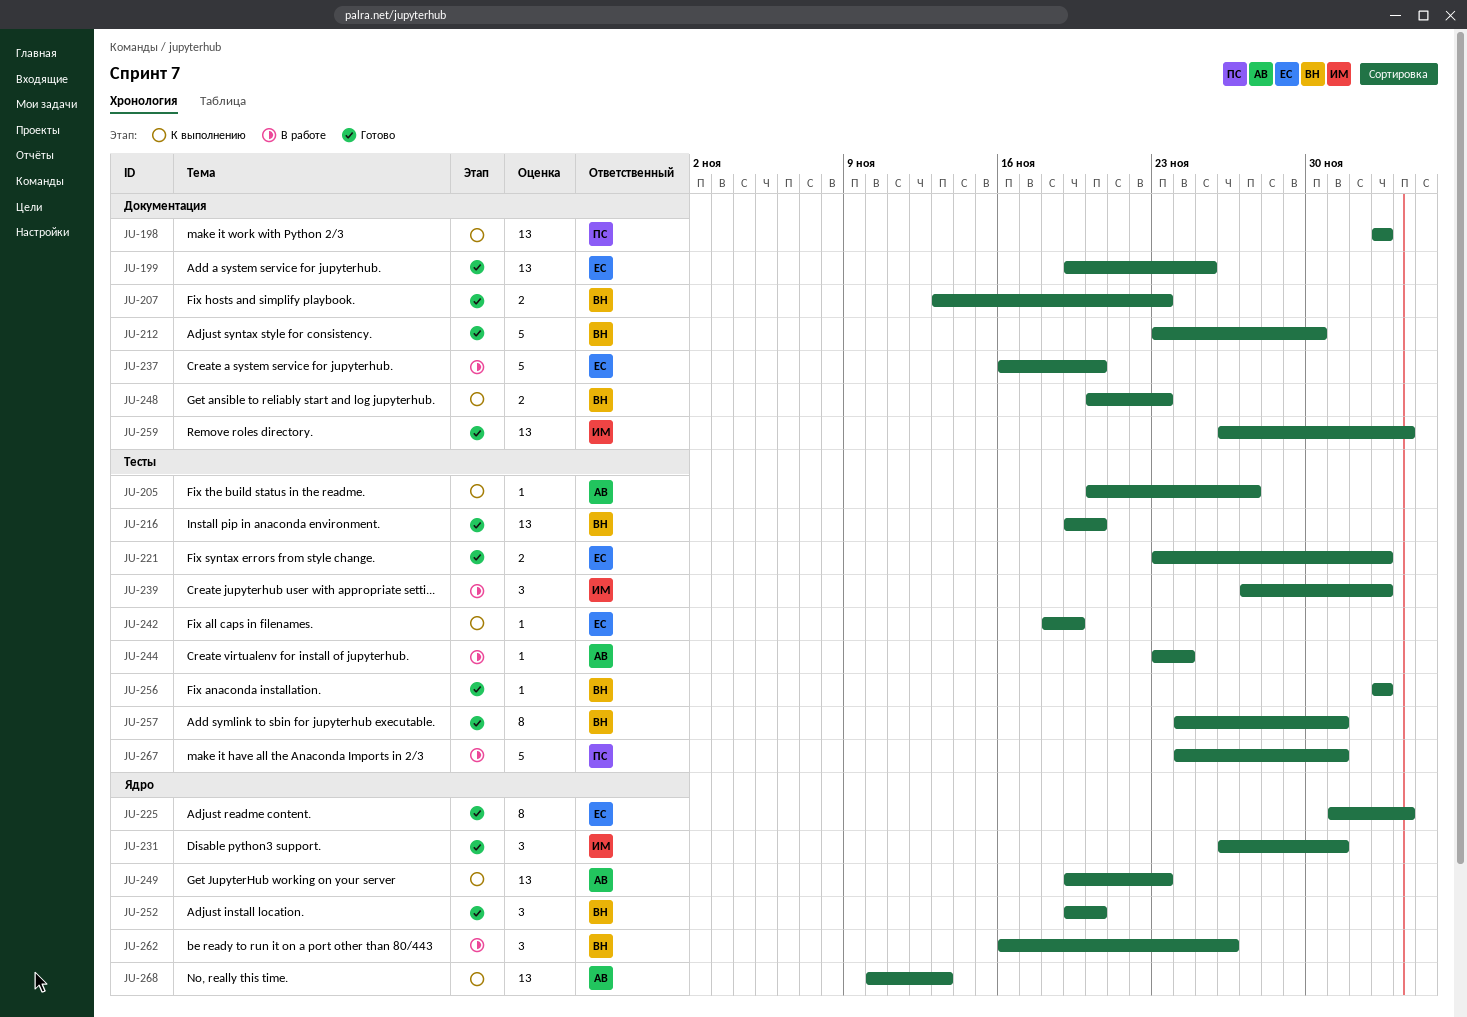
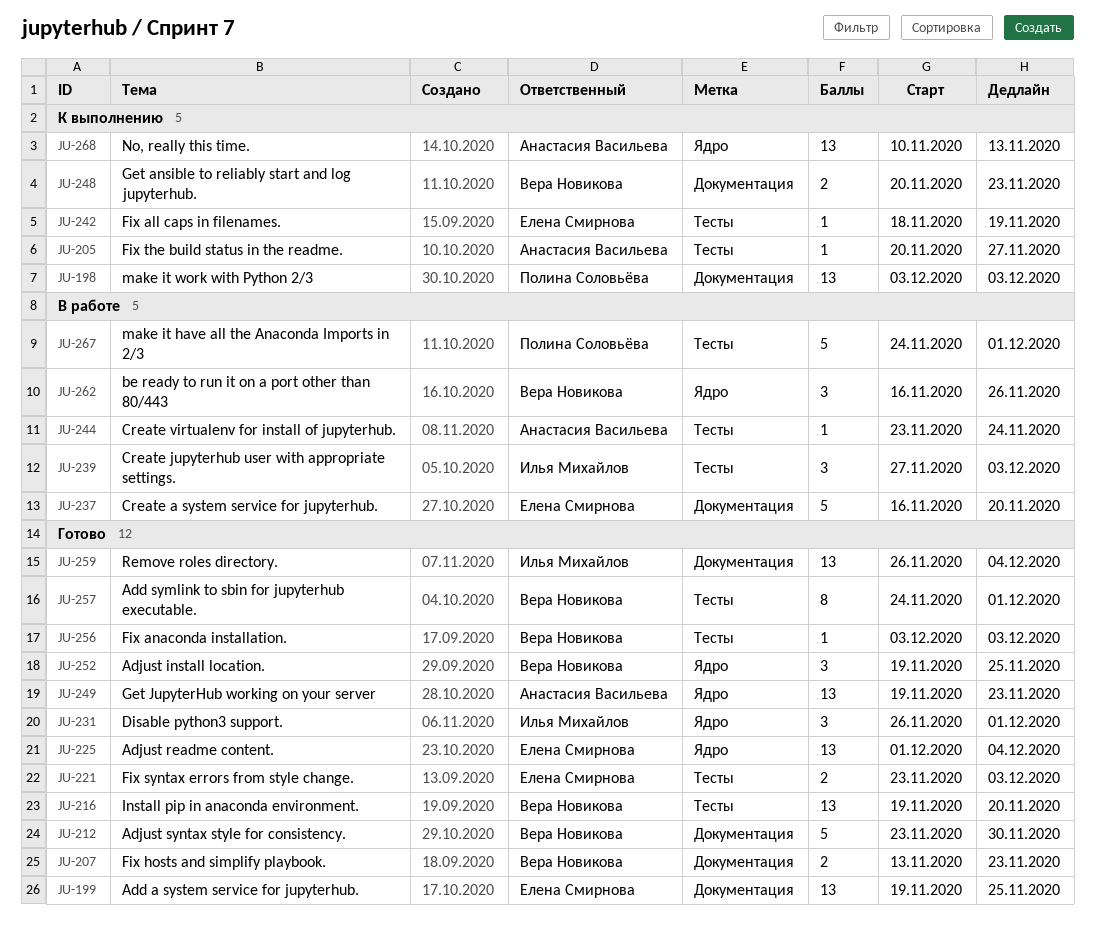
JU-225, estimate: 8 -> 13
JU-249, status: К выполнению -> Готово
JU-252, due: Nov 20 -> Nov 25

